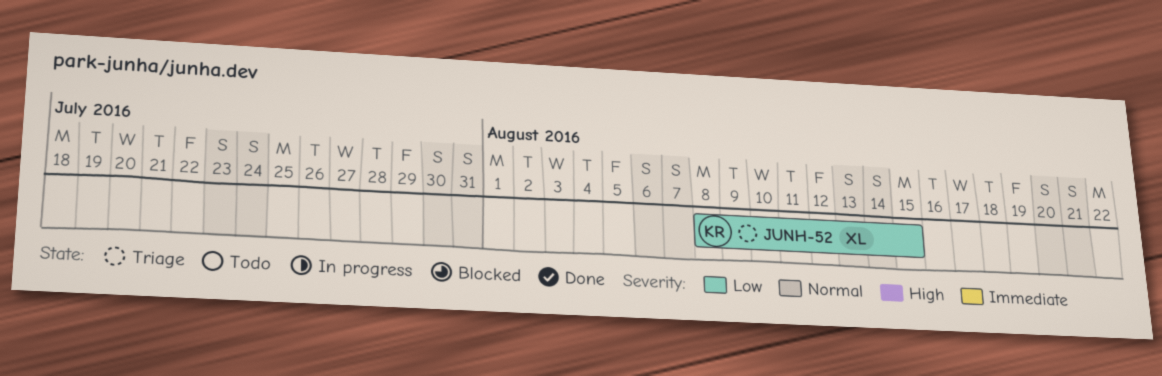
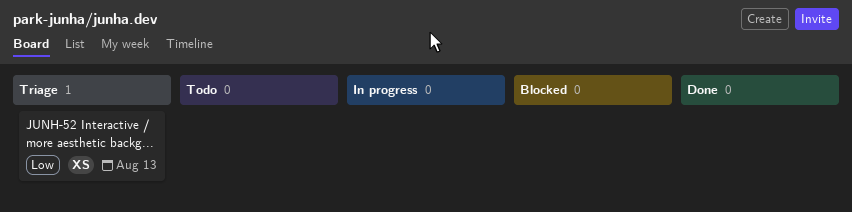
JUNH-52, estimate: XL -> XS
JUNH-52, due: Aug 15 -> Aug 13

